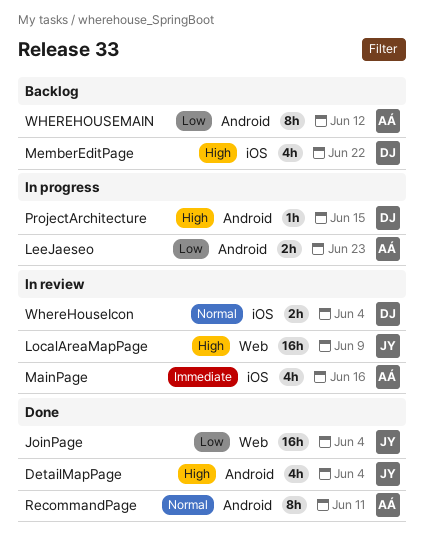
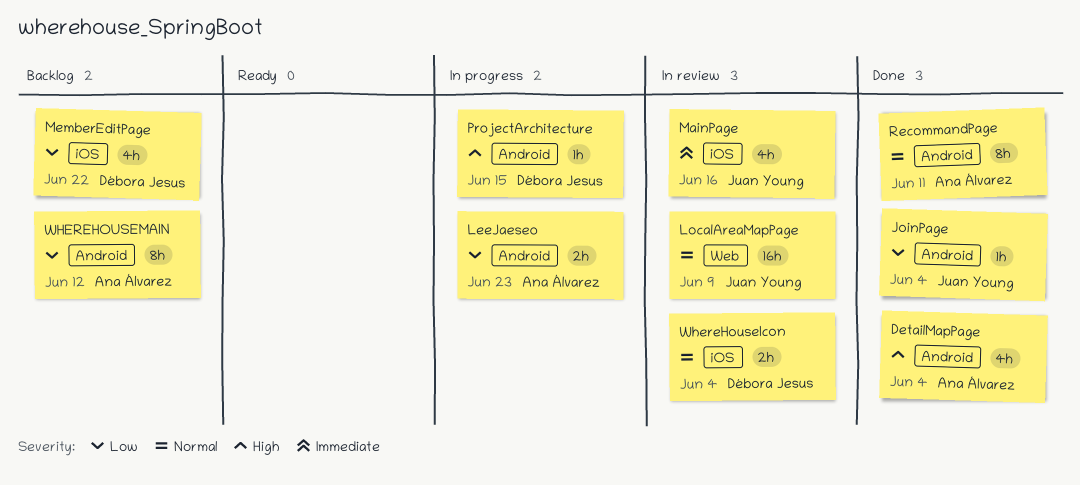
DetailMapPage, owner: Juan Young -> Ana Álvarez
JoinPage, label: Web -> Android
JoinPage, estimate: 16h -> 1h
LocalAreaMapPage, priority: High -> Normal
MainPage, owner: Ana Álvarez -> Juan Young
MemberEditPage, priority: High -> Low

